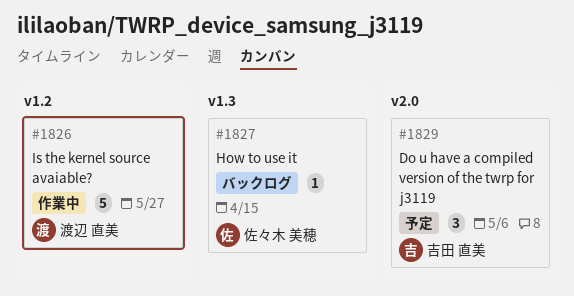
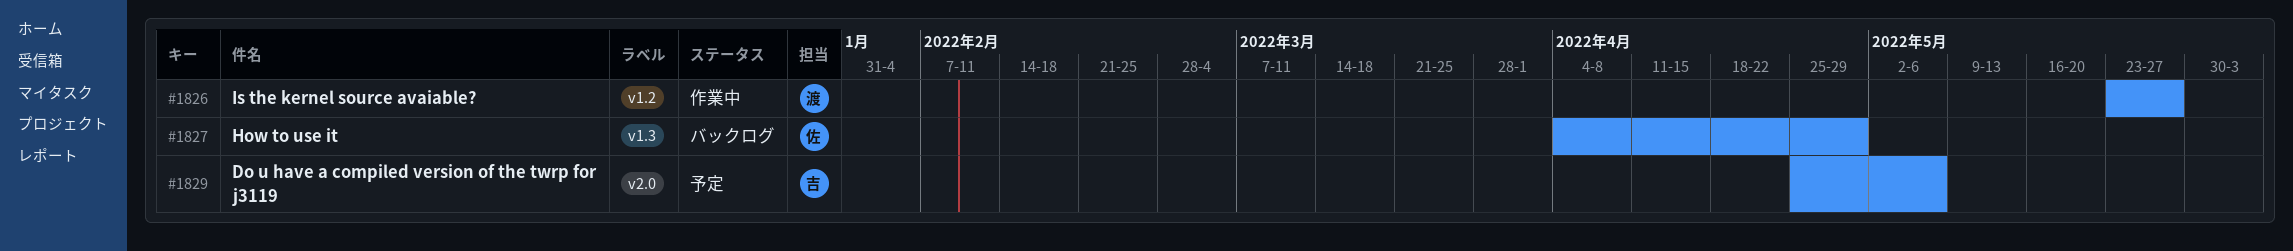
#1827, due: Apr 15 -> Apr 29

